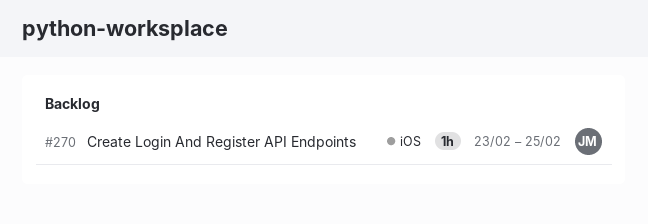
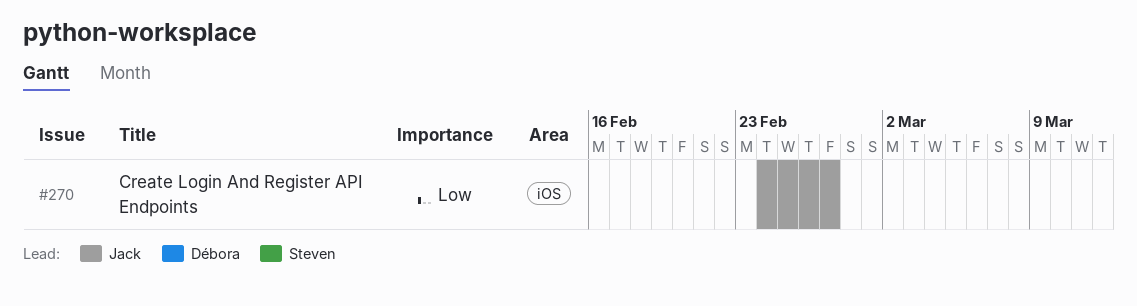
#270, start: Feb 23 -> Feb 24
#270, due: Feb 25 -> Feb 27

